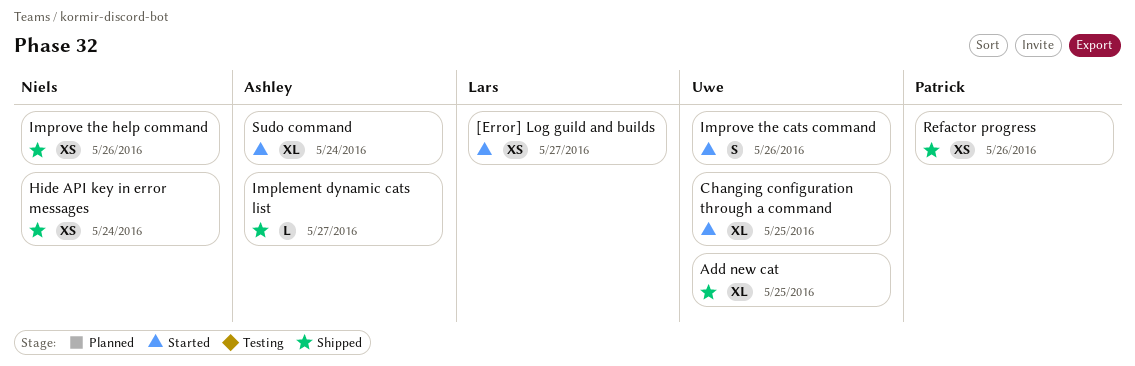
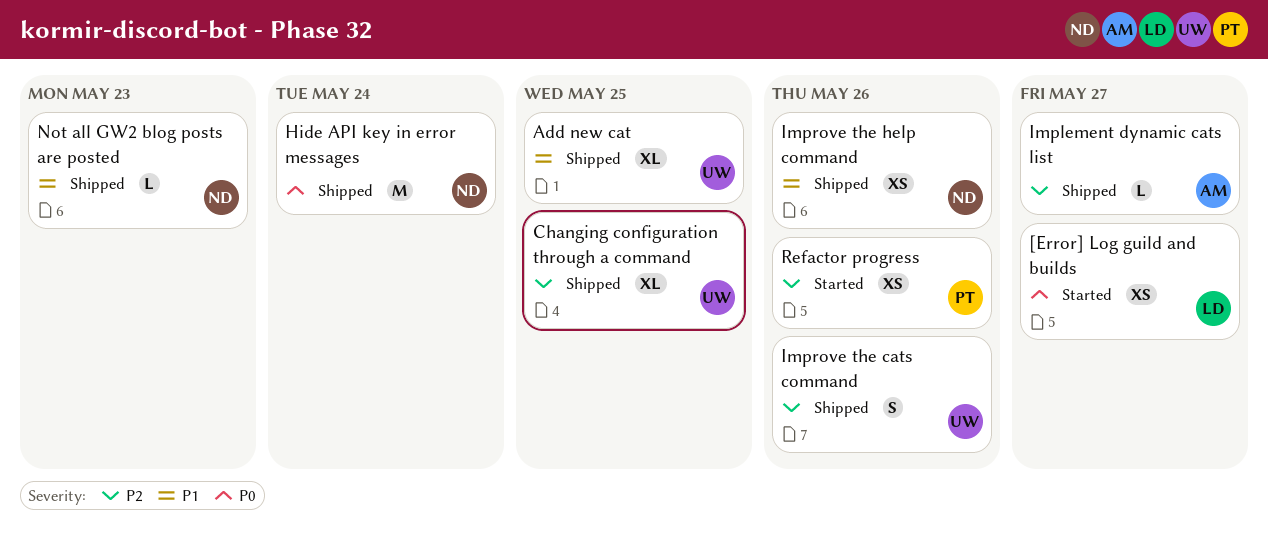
Changing configuration through a command, status: Started -> Shipped
Hide API key in error messages, estimate: XS -> M
Improve the cats command, status: Started -> Shipped
Not all GW2 blog posts are posted: none -> present
Refactor progress, status: Shipped -> Started
Sudo command: present -> none

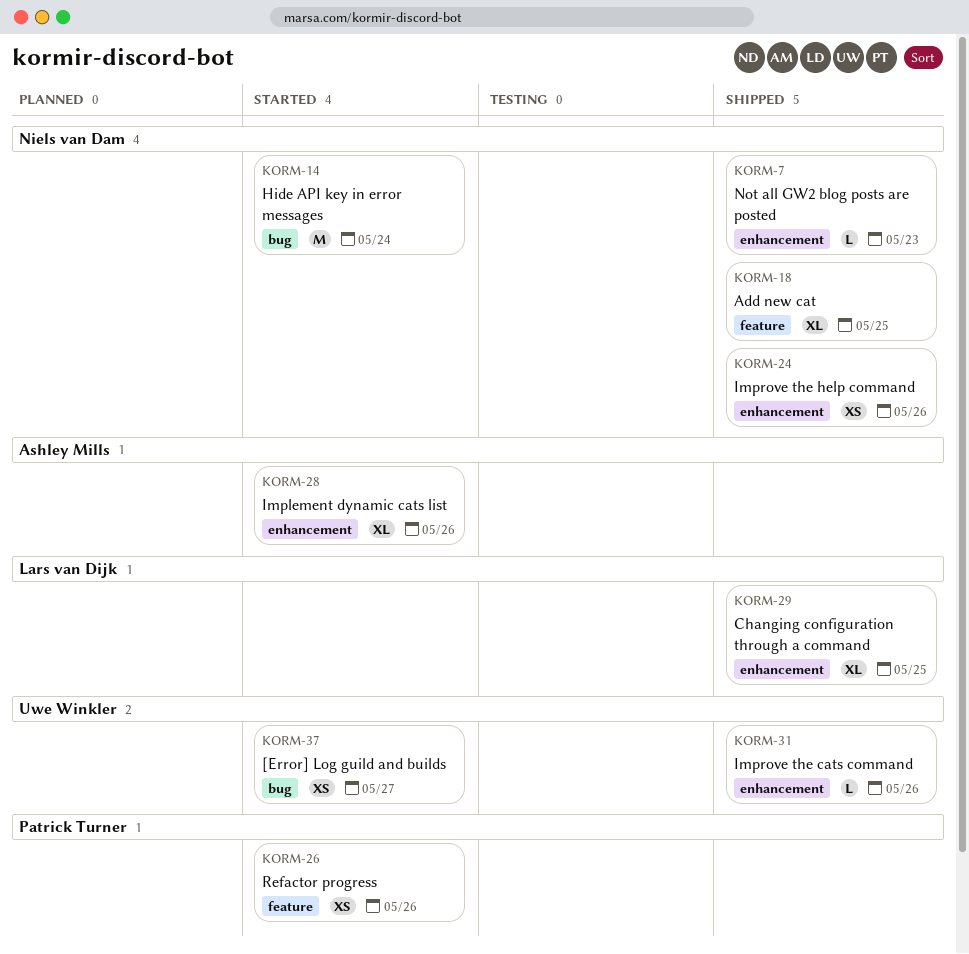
[Error] Log guild and builds, owner: Lars van Dijk -> Uwe Winkler
Add new cat, owner: Uwe Winkler -> Niels van Dam
Changing configuration through a command, owner: Uwe Winkler -> Lars van Dijk
Hide API key in error messages, status: Shipped -> Started
Implement dynamic cats list, status: Shipped -> Started
Implement dynamic cats list, estimate: L -> XL
Implement dynamic cats list, due: May 27 -> May 26
Improve the cats command, estimate: S -> L

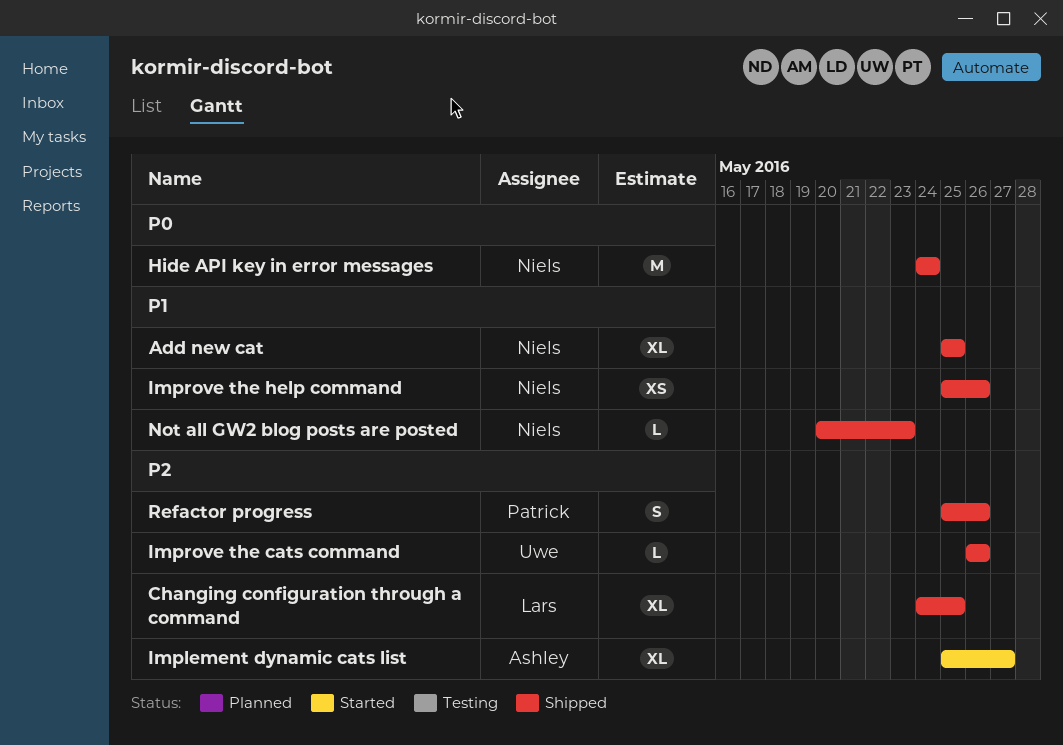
[Error] Log guild and builds: present -> none
Hide API key in error messages, status: Started -> Shipped
Implement dynamic cats list, due: May 26 -> May 27
Refactor progress, status: Started -> Shipped
Refactor progress, estimate: XS -> S

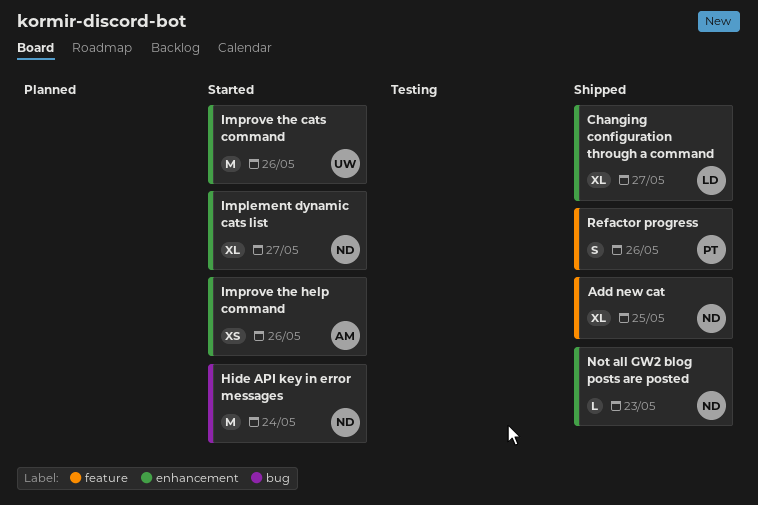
Changing configuration through a command, due: May 25 -> May 27
Hide API key in error messages, status: Shipped -> Started
Implement dynamic cats list, owner: Ashley -> Niels
Improve the cats command, status: Shipped -> Started
Improve the cats command, estimate: L -> M
Improve the help command, status: Shipped -> Started
Improve the help command, owner: Niels -> Ashley

